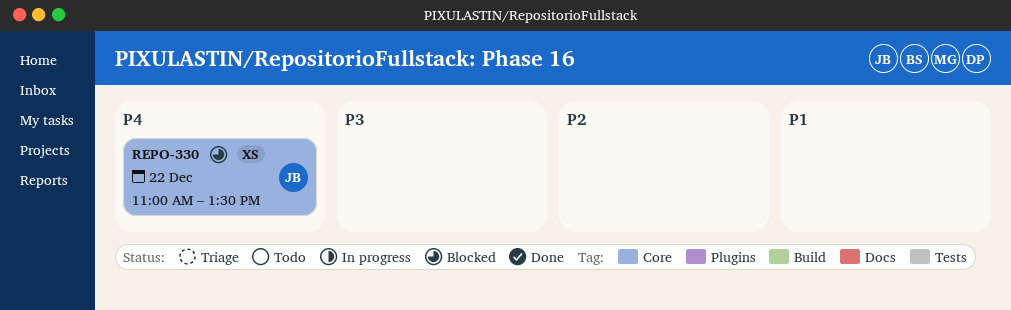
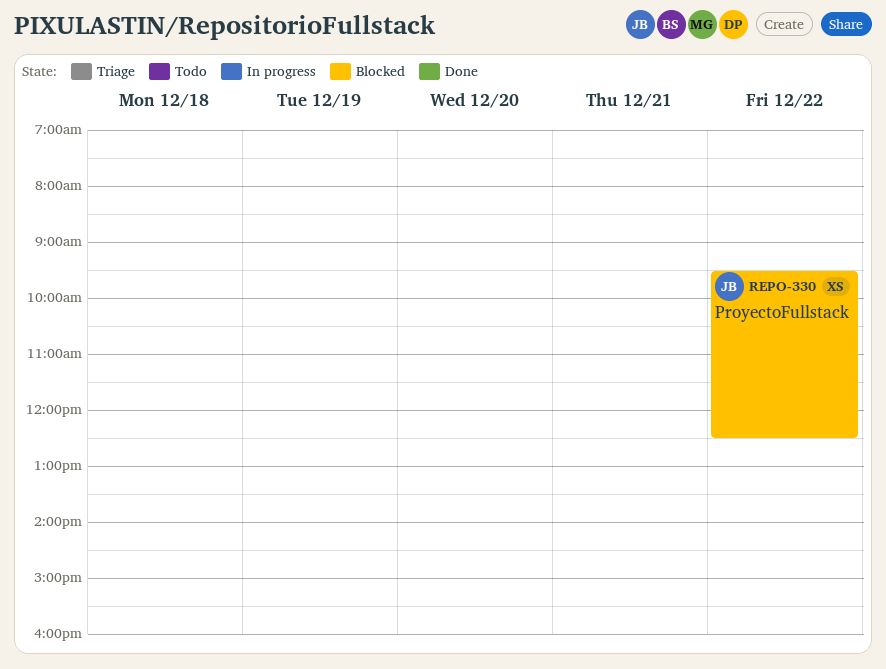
REPO-330, begins: 11:00 -> 09:30
REPO-330, ends: 13:30 -> 12:30

